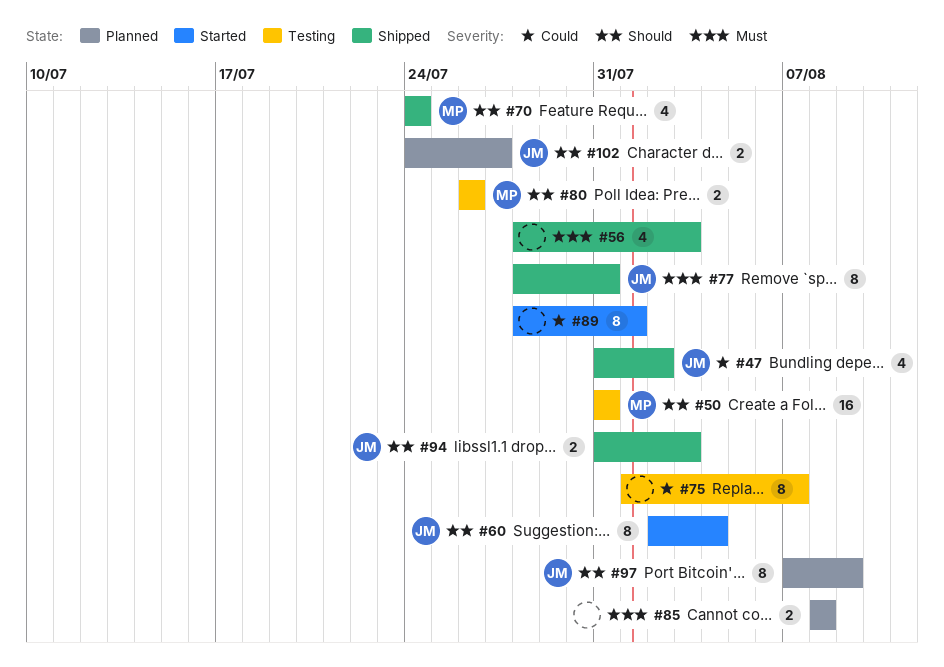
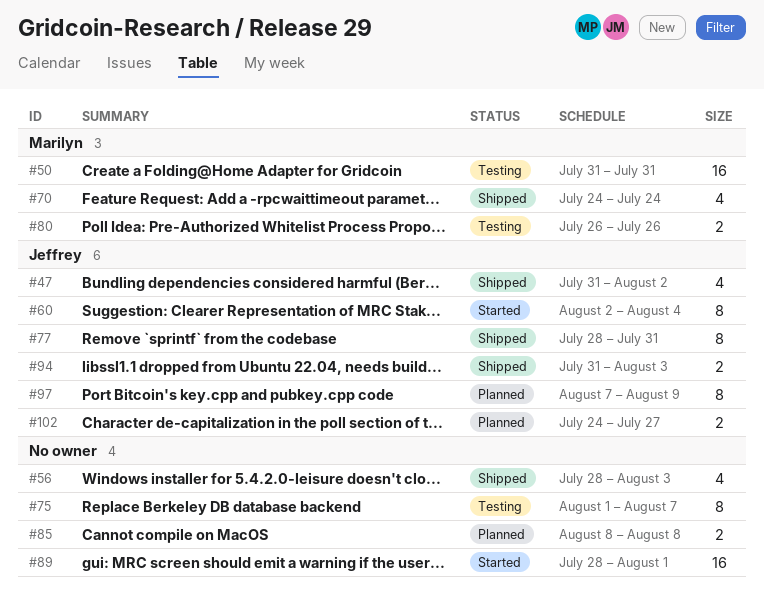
#89, estimate: 8 -> 16

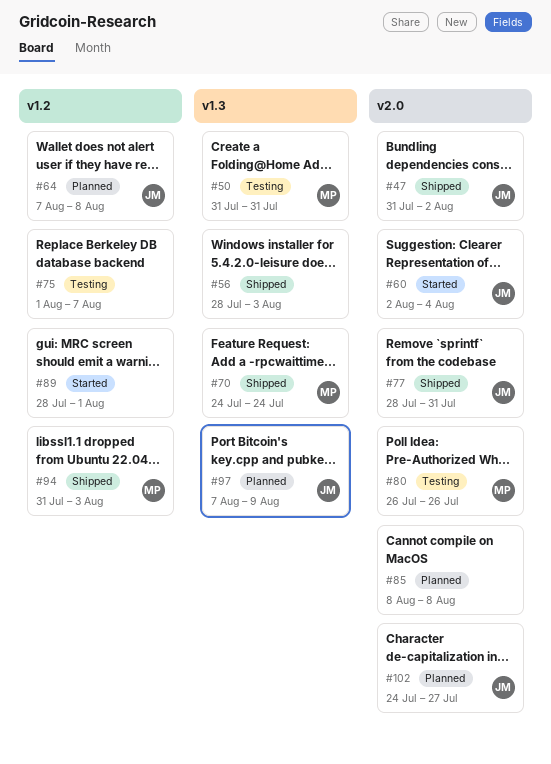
#64: none -> present
#94, owner: Jeffrey -> Marilyn

